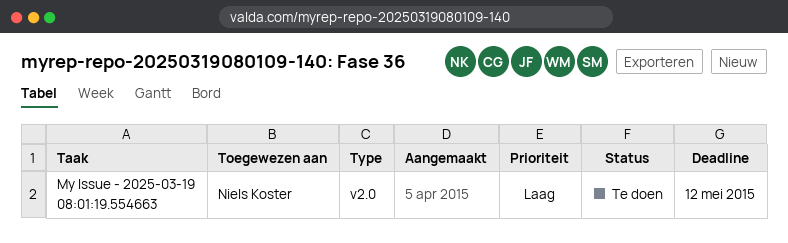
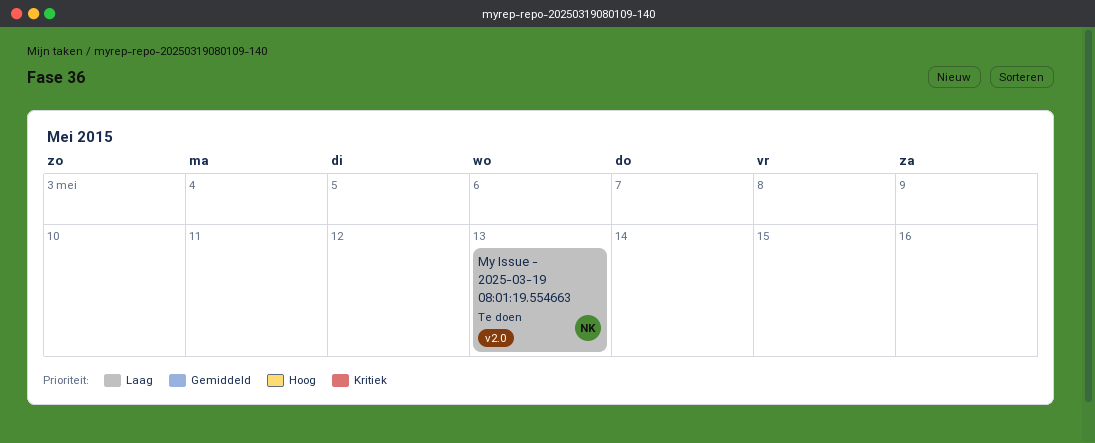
My Issue - 2025-03-19 08:01:19.554663, due: May 12 -> May 13

